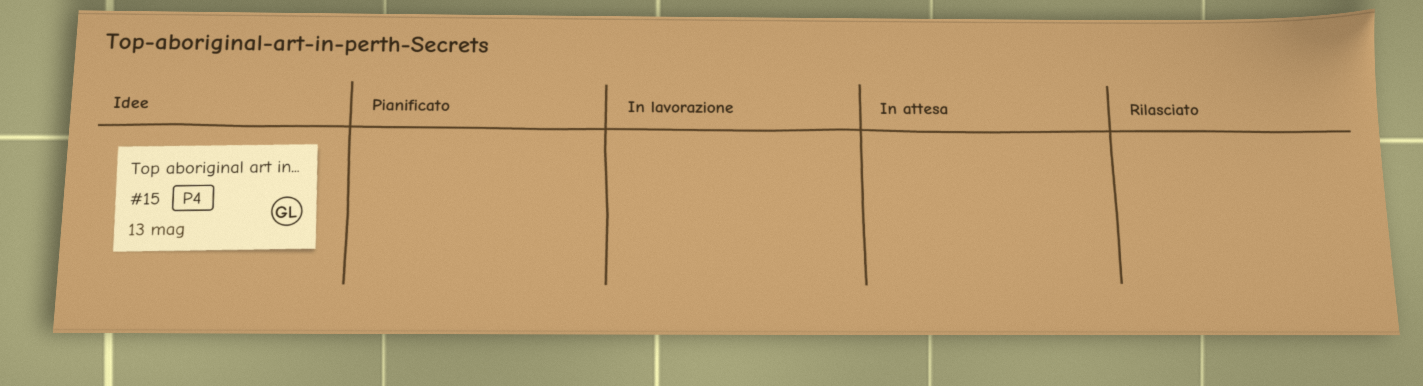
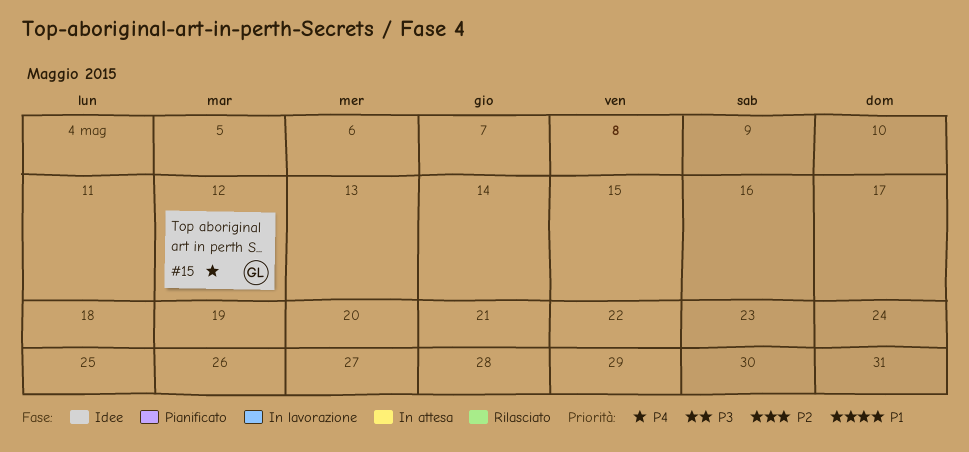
#15, due: May 13 -> May 12

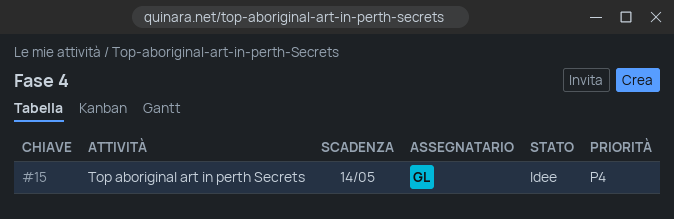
#15, due: May 12 -> May 14

